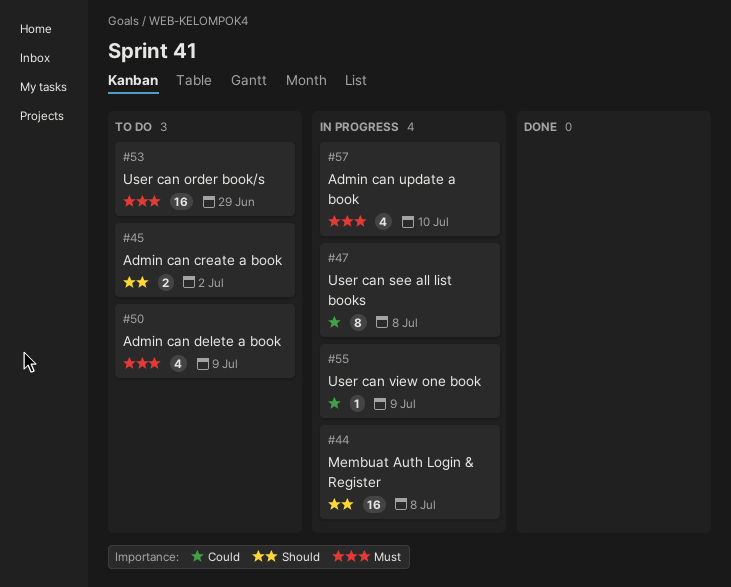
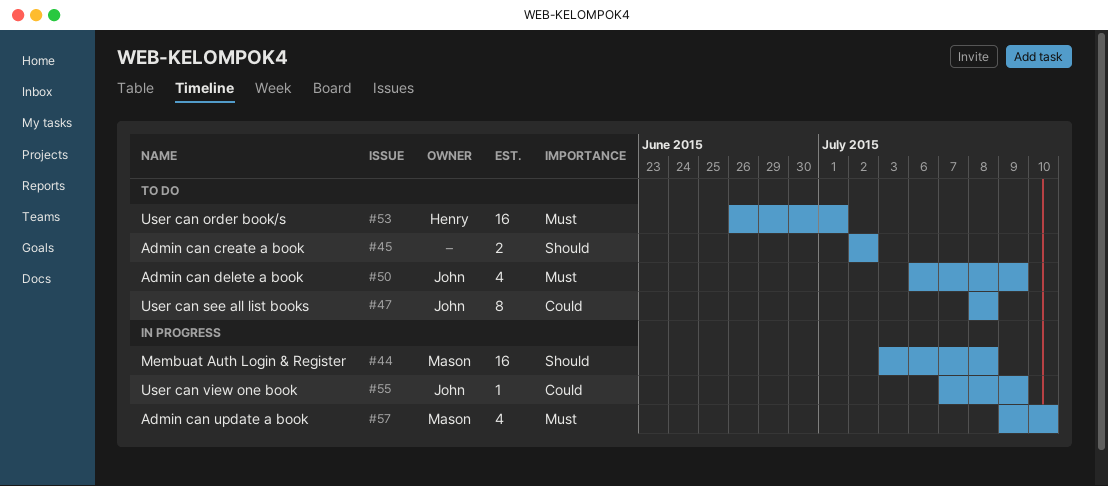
#47, status: In progress -> To do
#53, due: Jun 29 -> Jul 1

